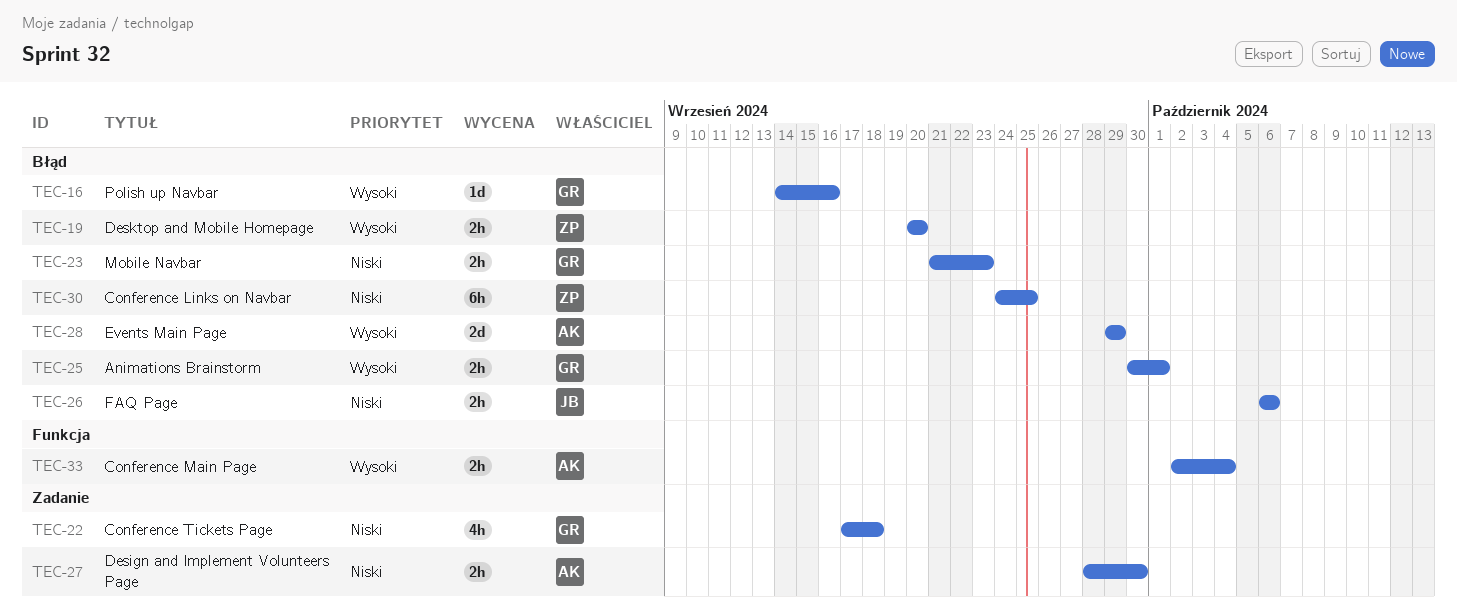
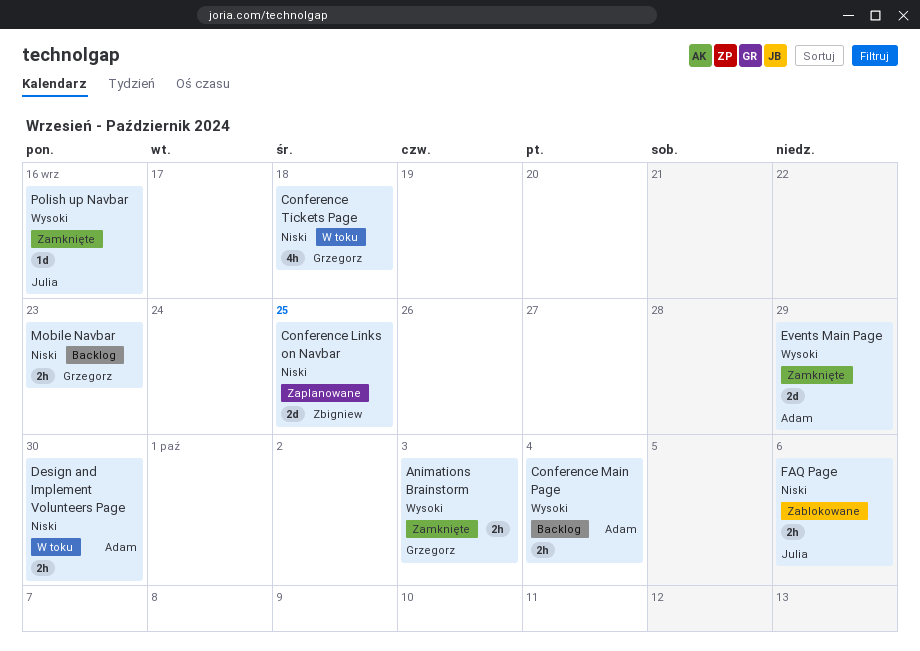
Animations Brainstorm, due: Oct 1 -> Oct 3
Conference Links on Navbar, estimate: 6h -> 2d
Desktop and Mobile Homepage: present -> none
Polish up Navbar, owner: Grzegorz -> Julia

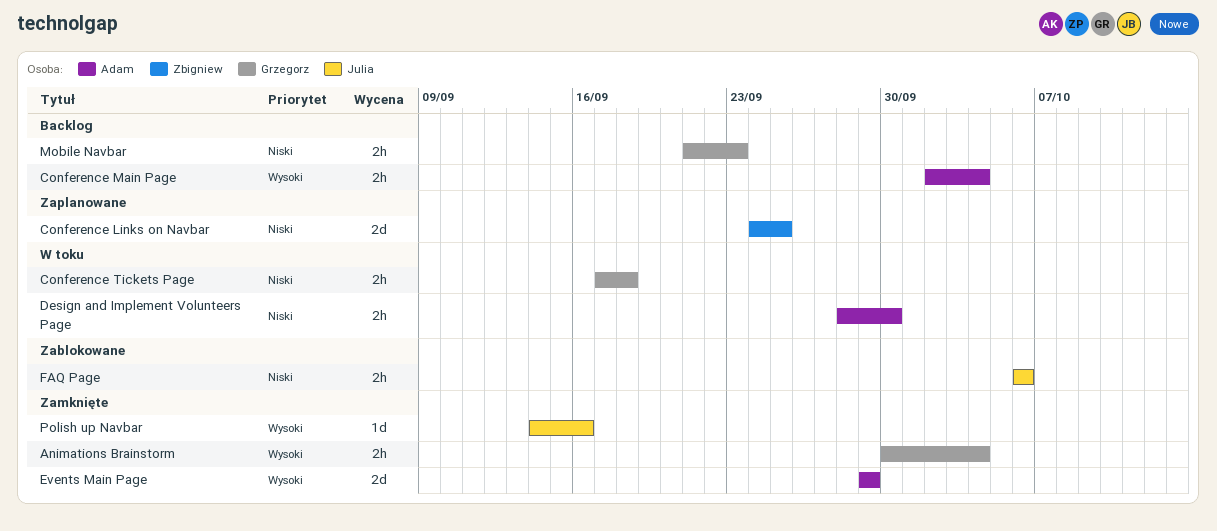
Animations Brainstorm, due: Oct 3 -> Oct 4
Conference Tickets Page, estimate: 4h -> 2h

